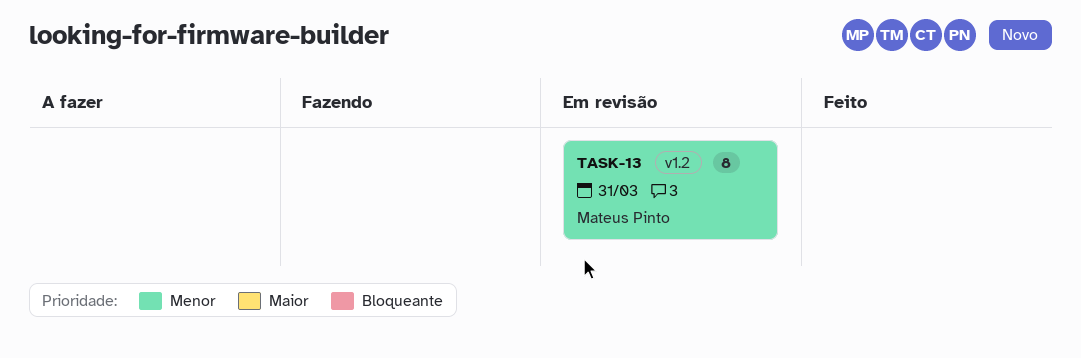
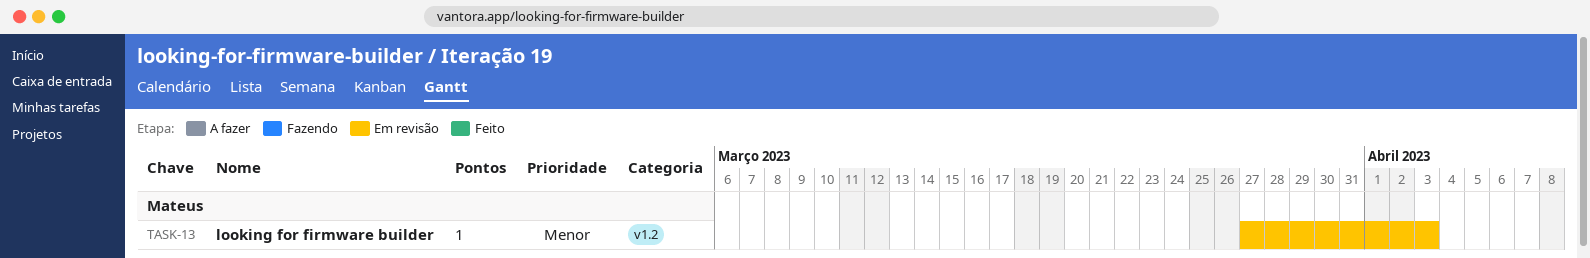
TASK-13, estimate: 8 -> 1
TASK-13, due: Mar 31 -> Apr 3

